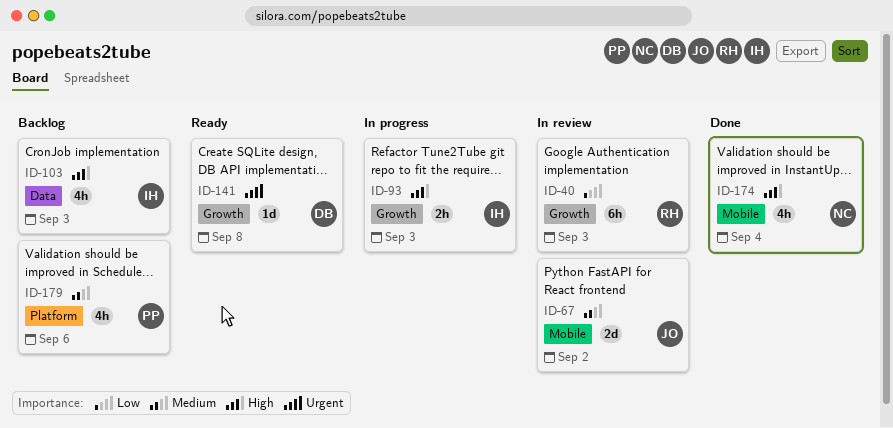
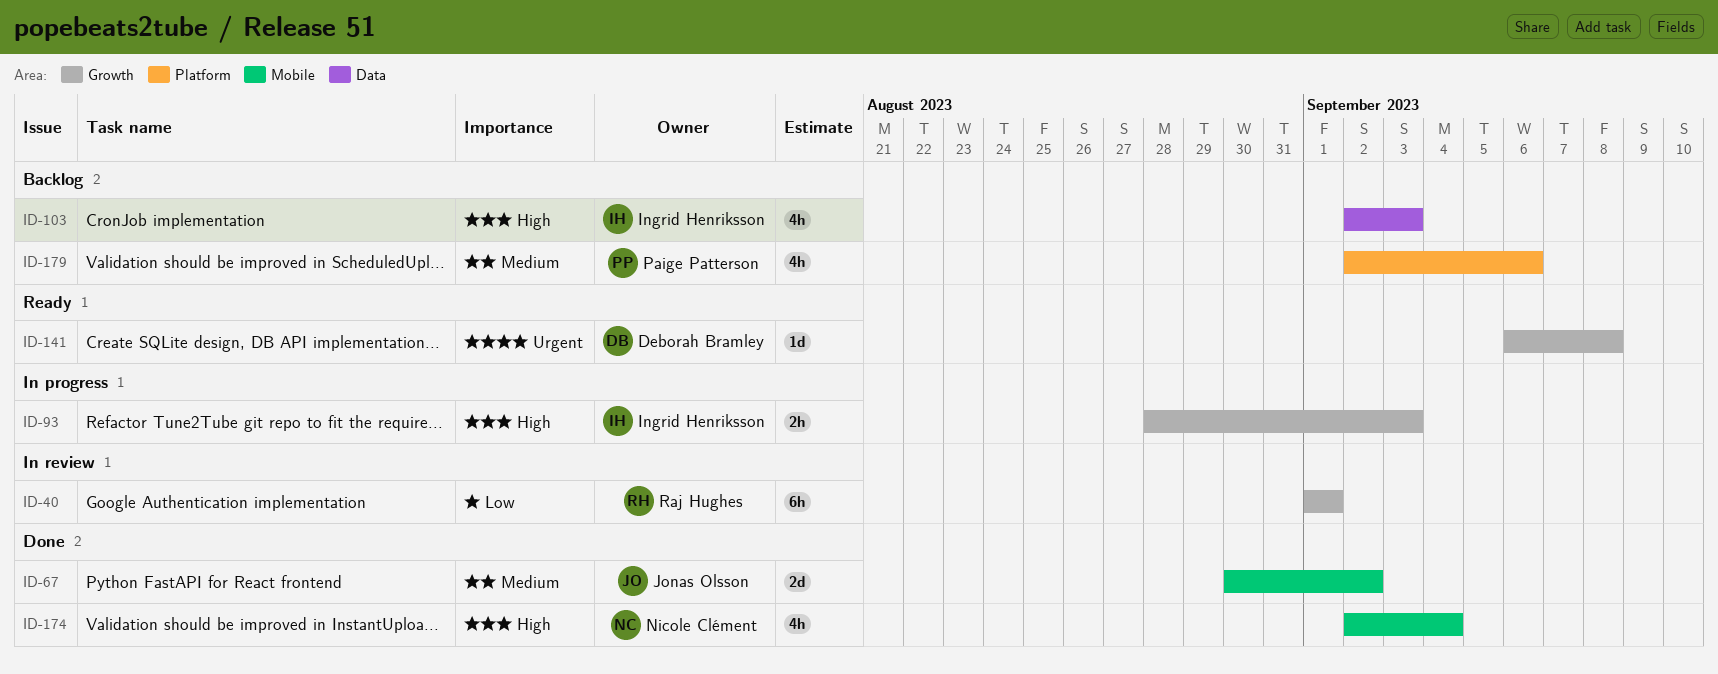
ID-40, due: Sep 3 -> Sep 1
ID-67, status: In review -> Done

